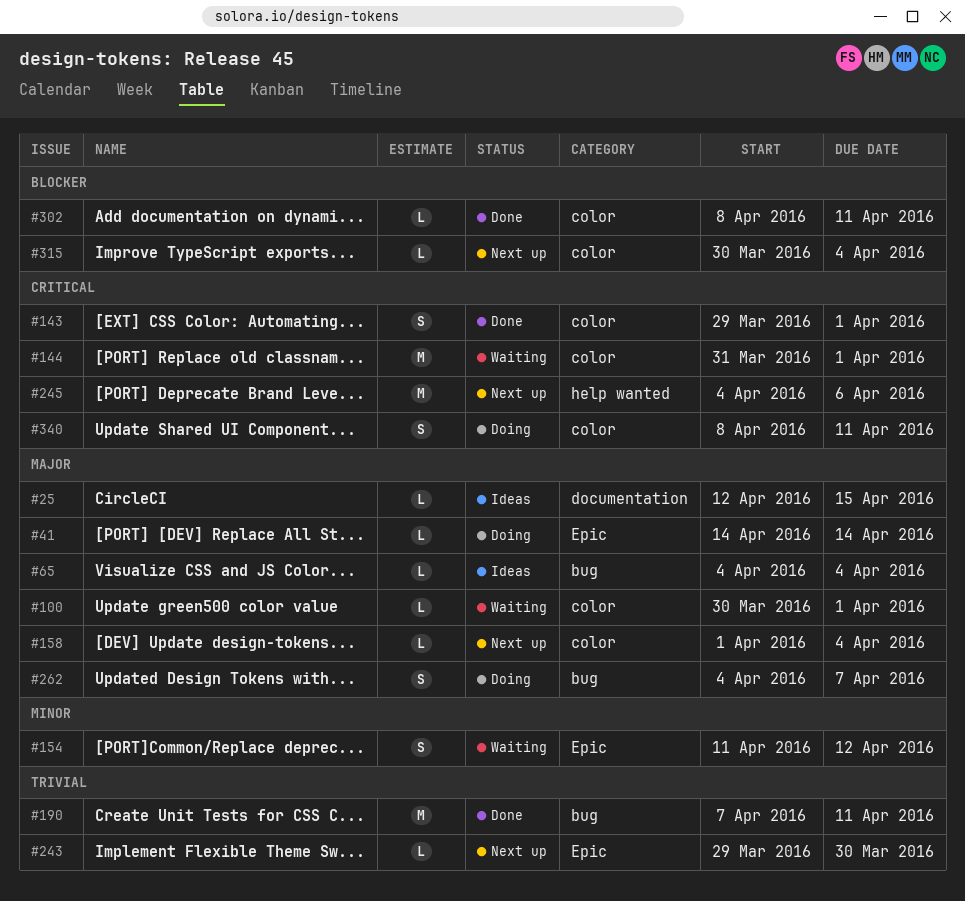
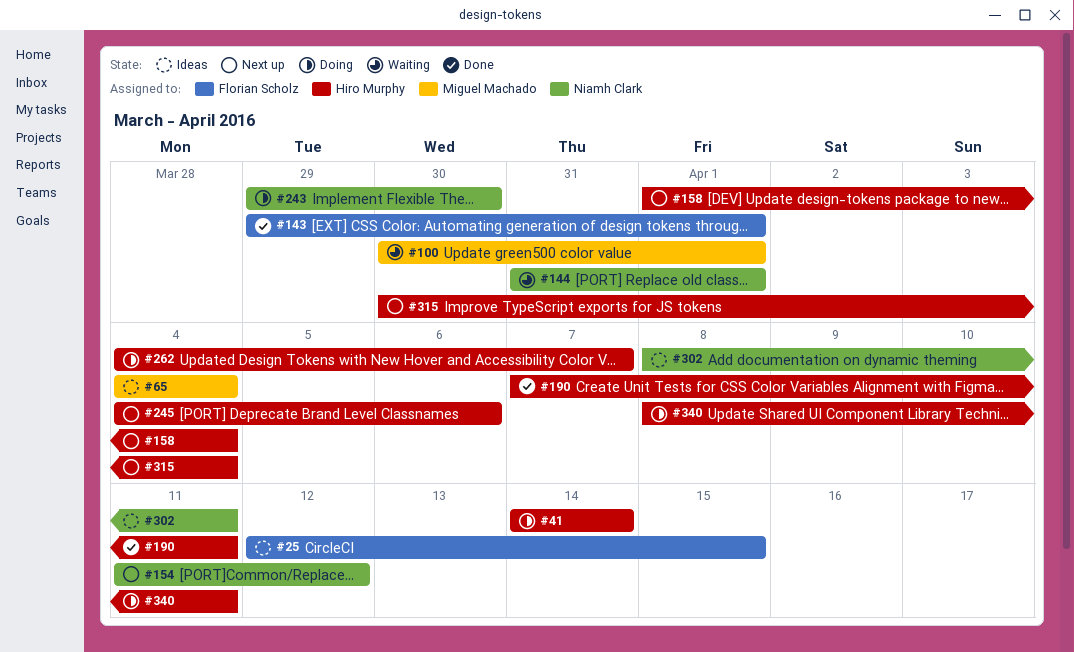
#154, status: Waiting -> Next up
#243, status: Next up -> Doing
#302, status: Done -> Ideas

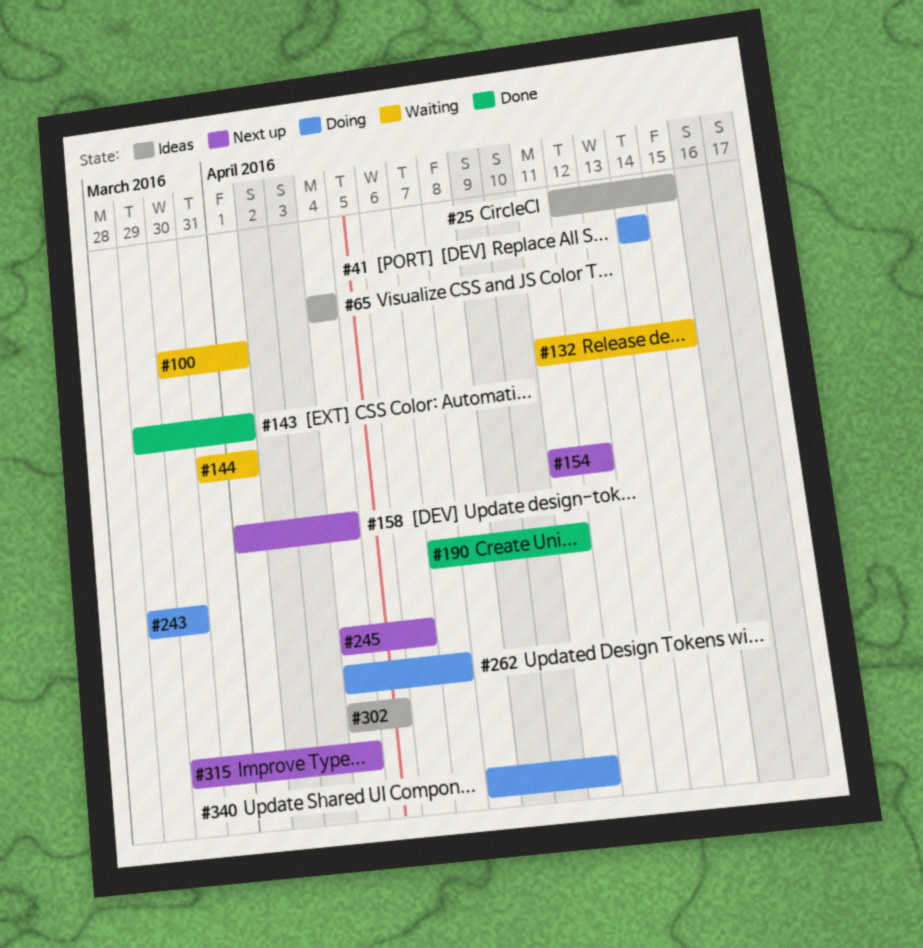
#132: none -> present
#302, start: Apr 8 -> Apr 4
#302, due: Apr 11 -> Apr 5

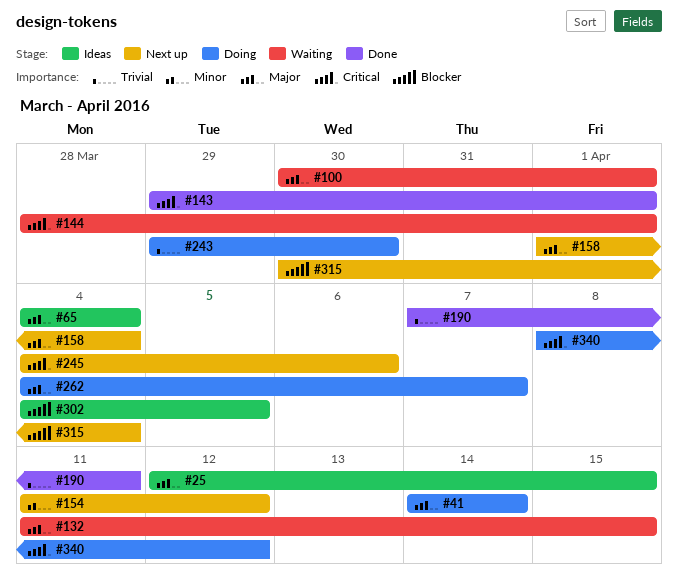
#144, start: Mar 31 -> Mar 28
#340, due: Apr 11 -> Apr 12

